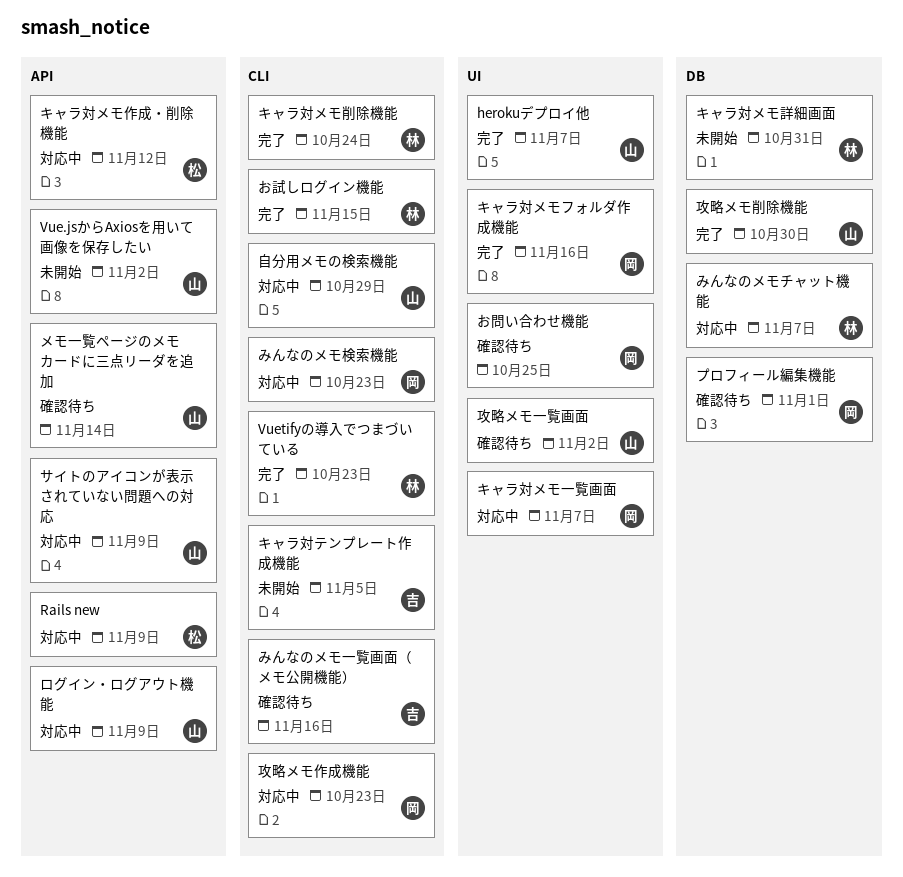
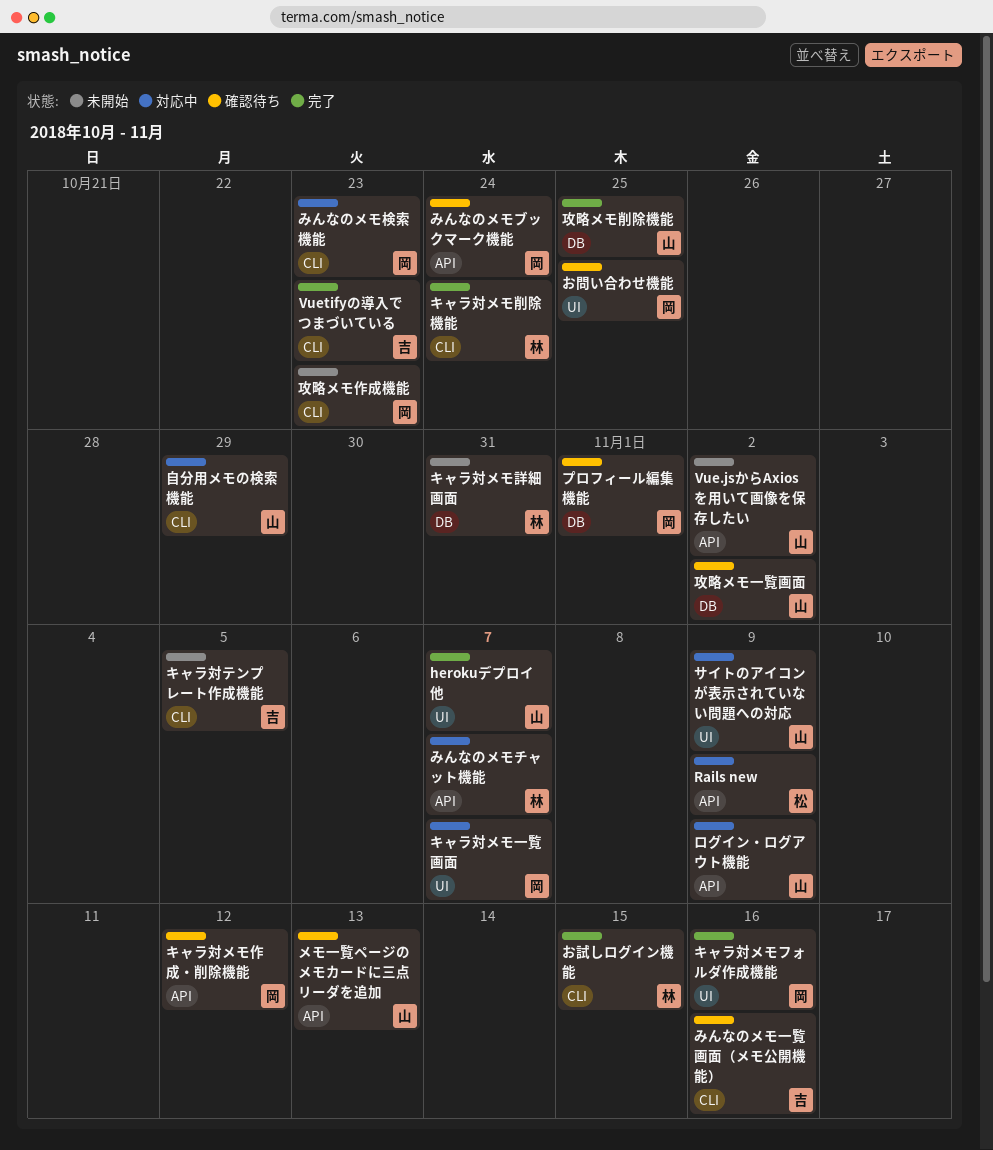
Vuetifyの導入でつまづいている, owner: 林 -> 吉
みんなのメモチャット機能, label: DB -> API
みんなのメモブックマーク機能: none -> present
キャラ対メモ作成・削除機能, status: 対応中 -> 確認待ち
キャラ対メモ作成・削除機能, owner: 松 -> 岡
サイトのアイコンが表示されていない問題への対応, label: API -> UI
メモ一覧ページのメモカードに三点リーダを追加, due: Nov 14 -> Nov 13
攻略メモ一覧画面, label: UI -> DB
攻略メモ作成機能, status: 対応中 -> 未開始
攻略メモ削除機能, due: Oct 30 -> Oct 25

